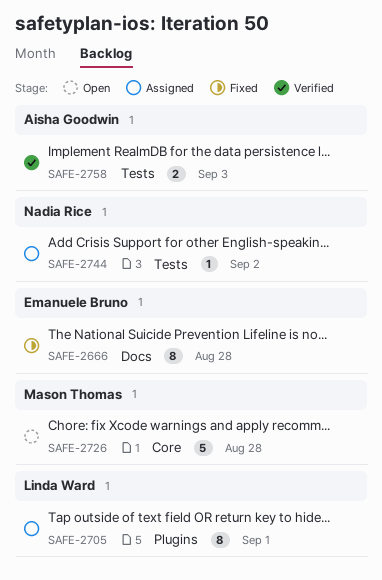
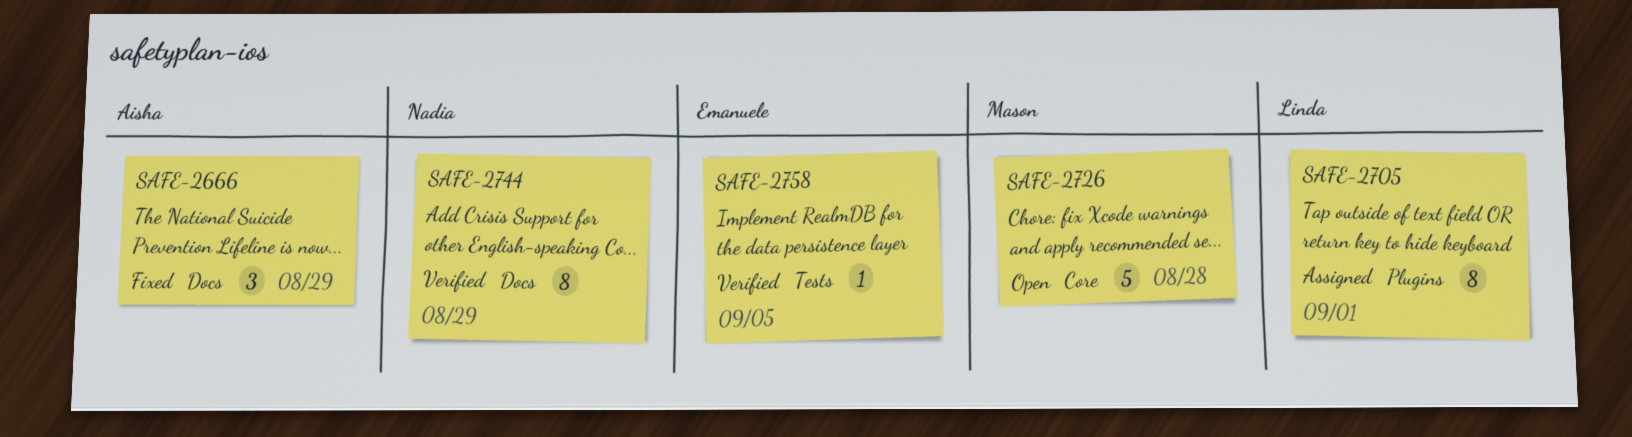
SAFE-2666, owner: Emanuele Bruno -> Aisha Goodwin
SAFE-2666, estimate: 8 -> 3
SAFE-2666, due: Aug 28 -> Aug 29
SAFE-2744, status: Assigned -> Verified
SAFE-2744, label: Tests -> Docs
SAFE-2744, estimate: 1 -> 8
SAFE-2744, due: Sep 2 -> Aug 29
SAFE-2758, owner: Aisha Goodwin -> Emanuele Bruno
SAFE-2758, estimate: 2 -> 1
SAFE-2758, due: Sep 3 -> Sep 5

